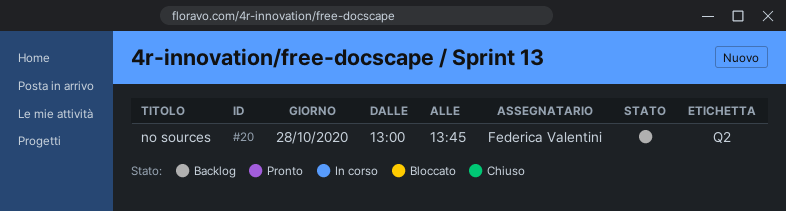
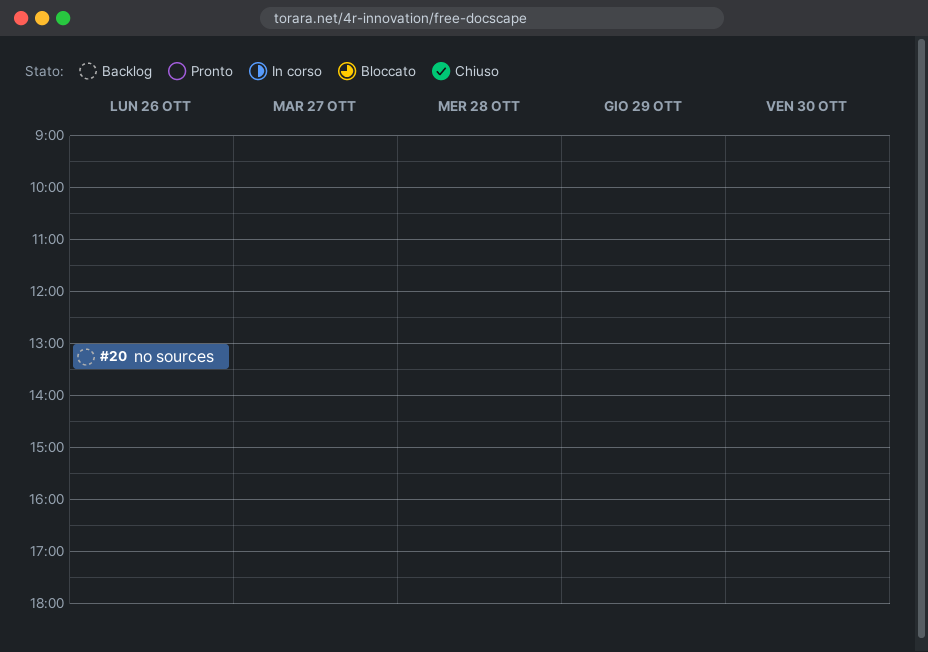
#20, day: Oct 28 -> Oct 26
#20, ends: 13:45 -> 13:30

